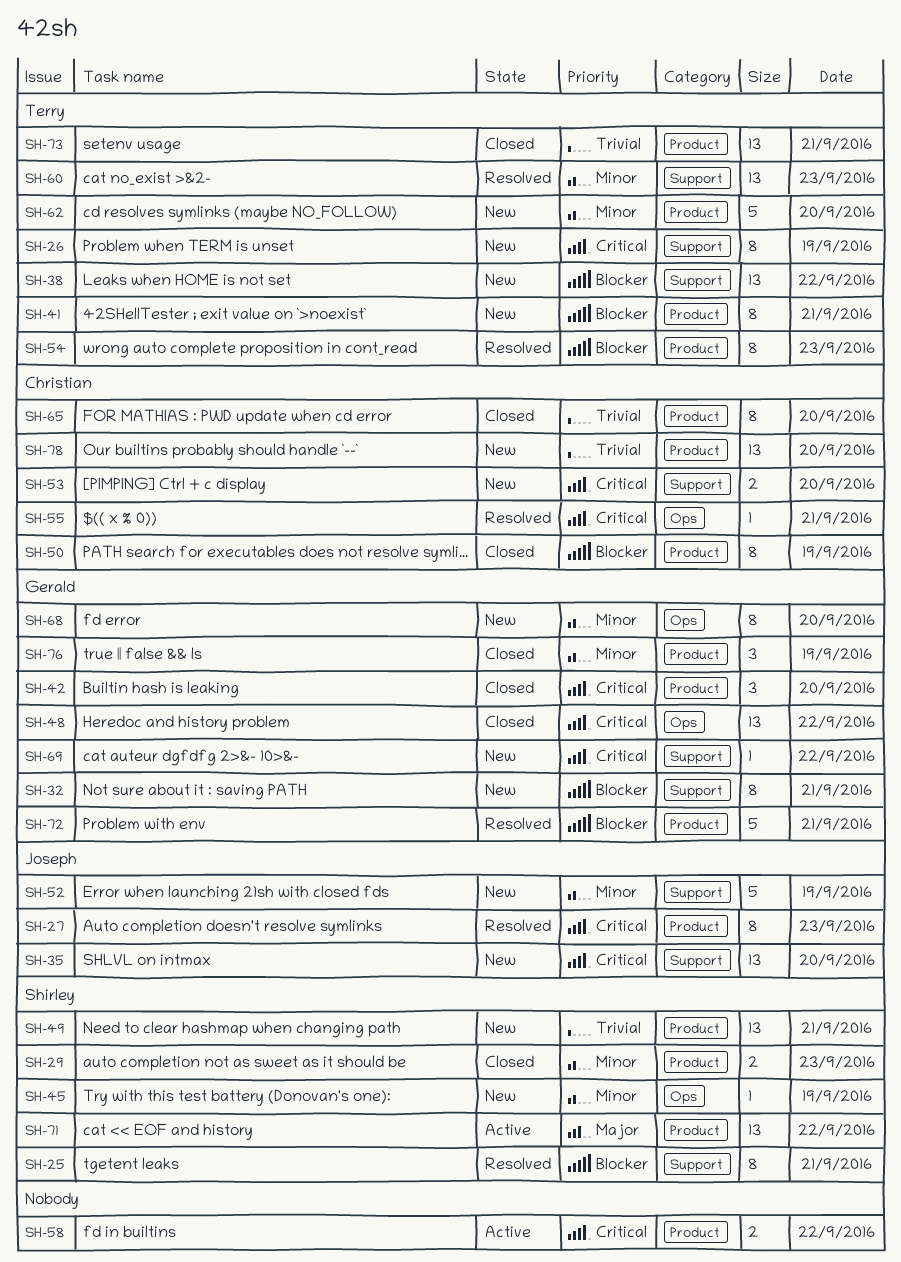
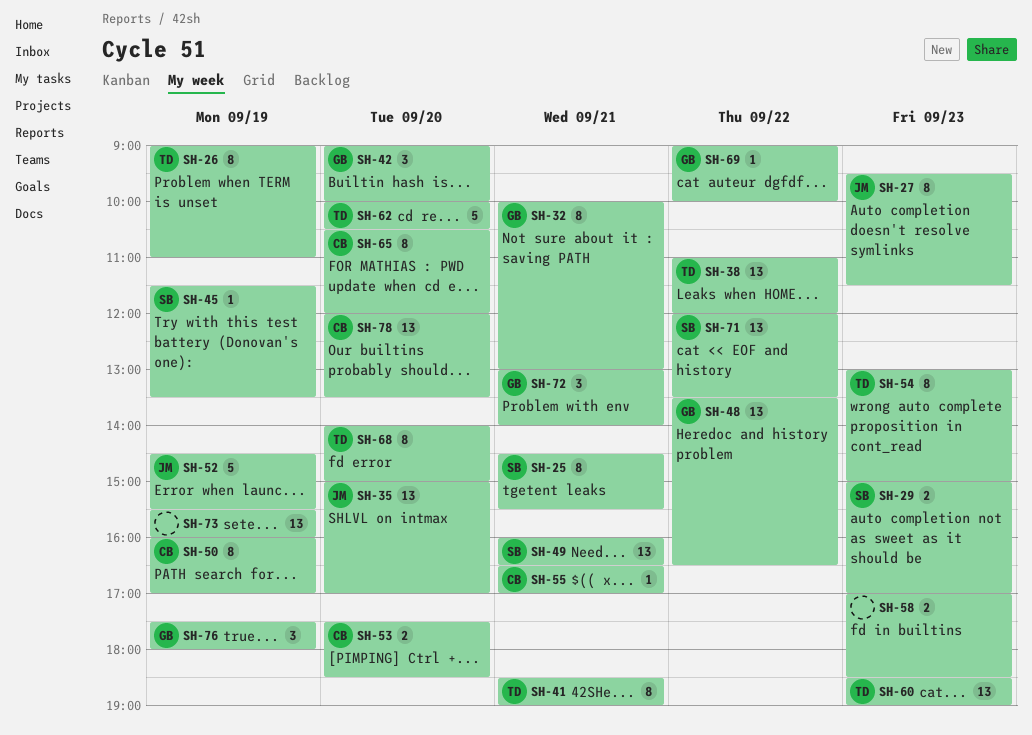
SH-58, day: Sep 22 -> Sep 23
SH-68, owner: Gerald -> Terry
SH-72, estimate: 5 -> 3
SH-73, owner: Terry -> none
SH-73, day: Sep 21 -> Sep 19

